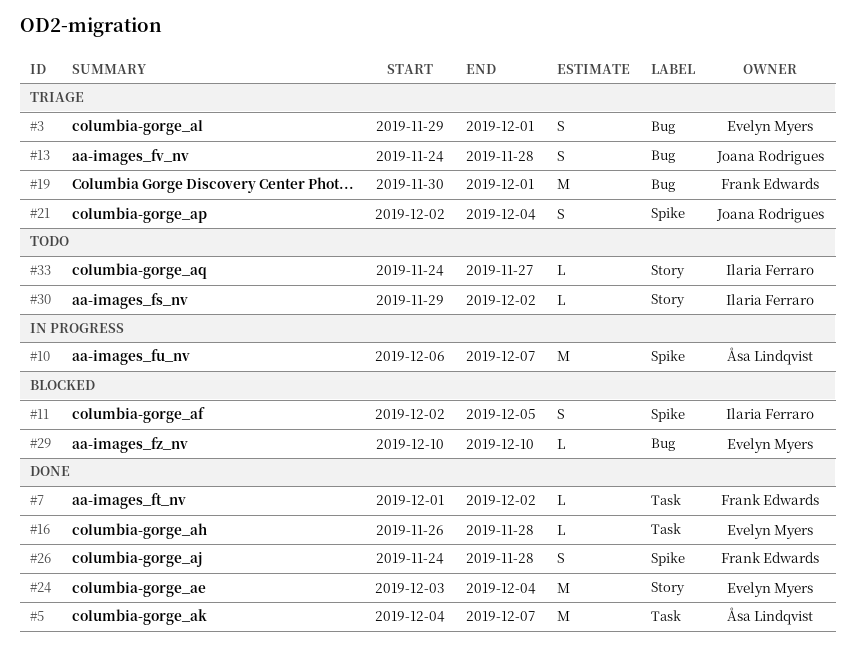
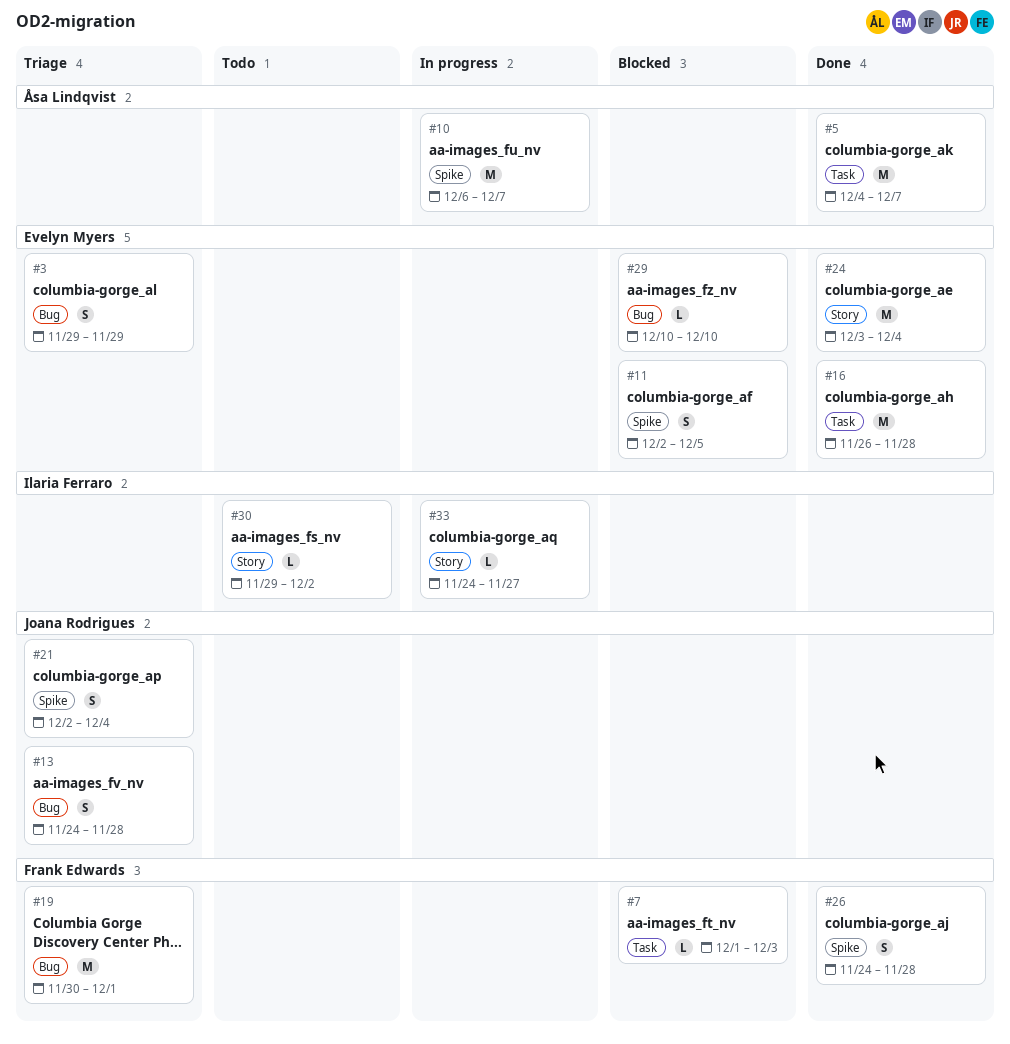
#3, due: Dec 1 -> Nov 29
#7, status: Done -> Blocked
#7, due: Dec 2 -> Dec 3
#11, owner: Ilaria Ferraro -> Evelyn Myers
#16, estimate: L -> M
#33, status: Todo -> In progress

